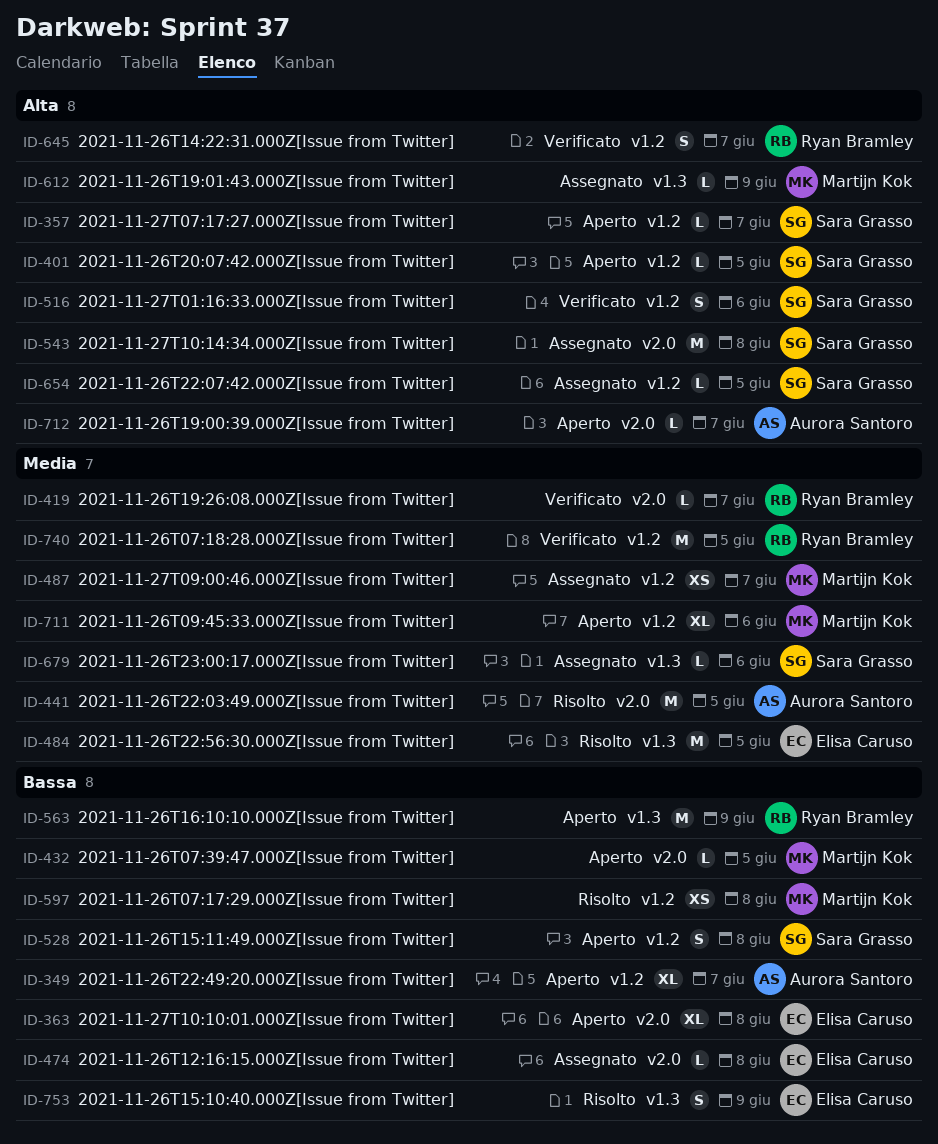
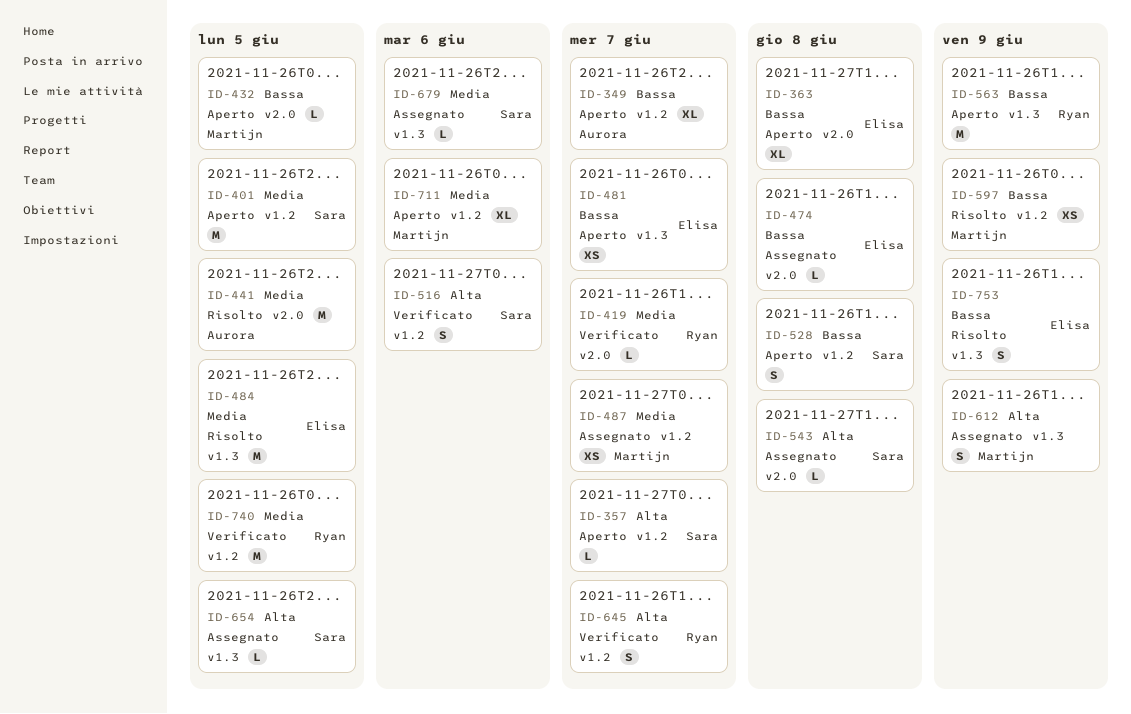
ID-401, priority: Alta -> Media
ID-401, estimate: L -> M
ID-481: none -> present
ID-543, estimate: M -> L
ID-597, due: Jun 8 -> Jun 9
ID-612, estimate: L -> S
ID-654, label: v1.2 -> v1.3
ID-712: present -> none

